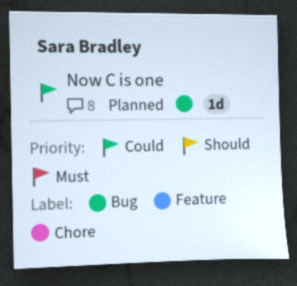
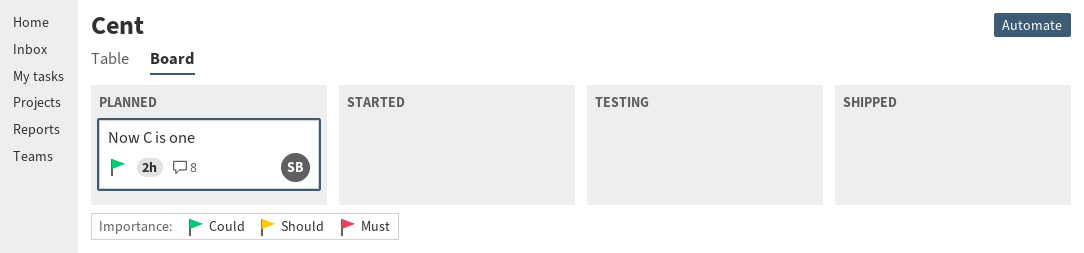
Now C is one, estimate: 1d -> 2h

